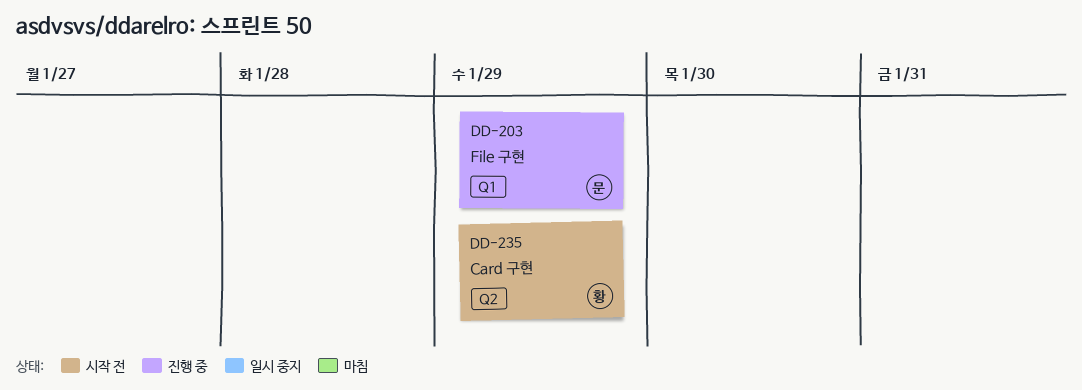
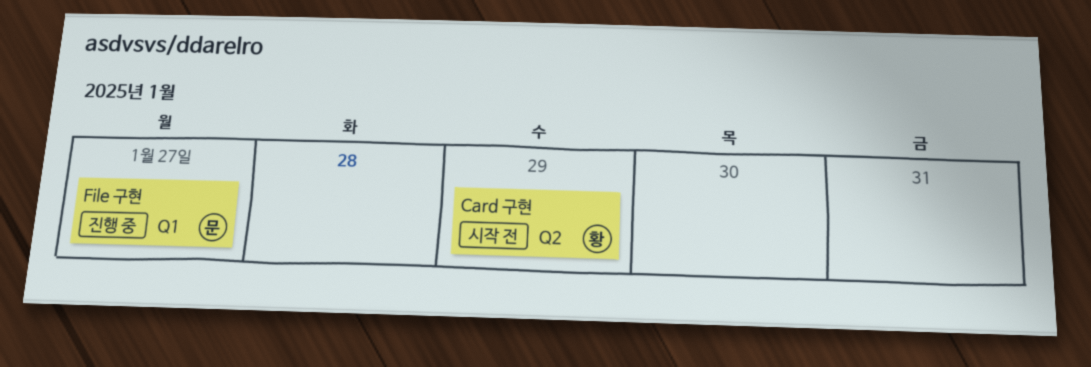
File 구현, due: Jan 29 -> Jan 27

